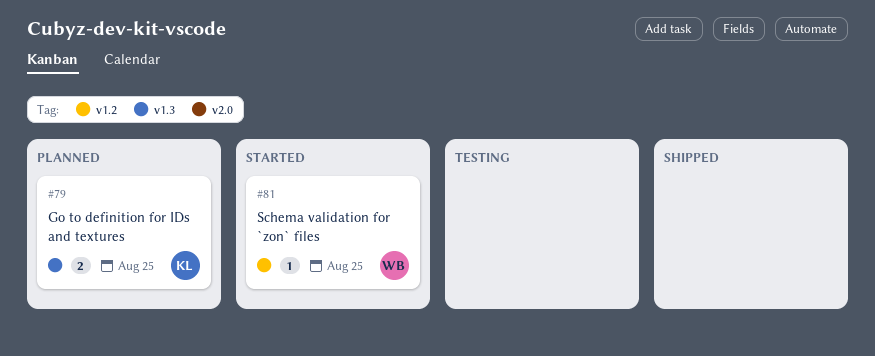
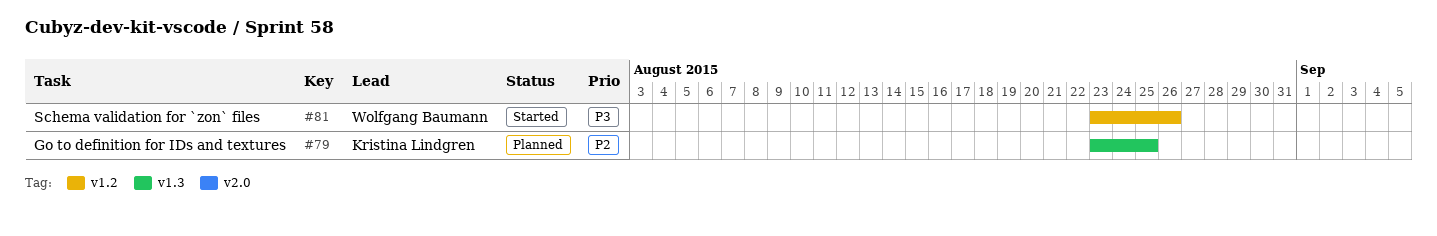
#81, due: Aug 25 -> Aug 26

